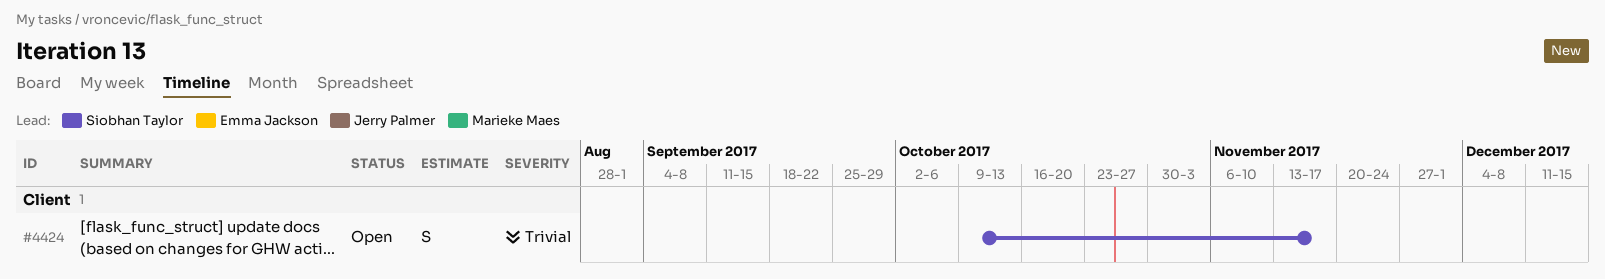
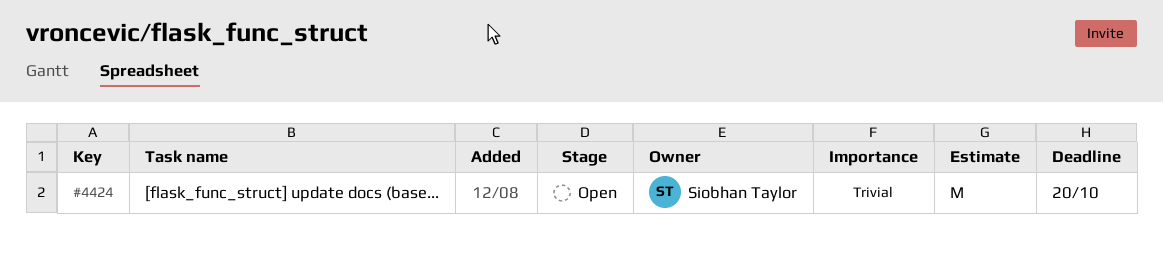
#4424, estimate: S -> M
#4424, due: Nov 17 -> Oct 20

